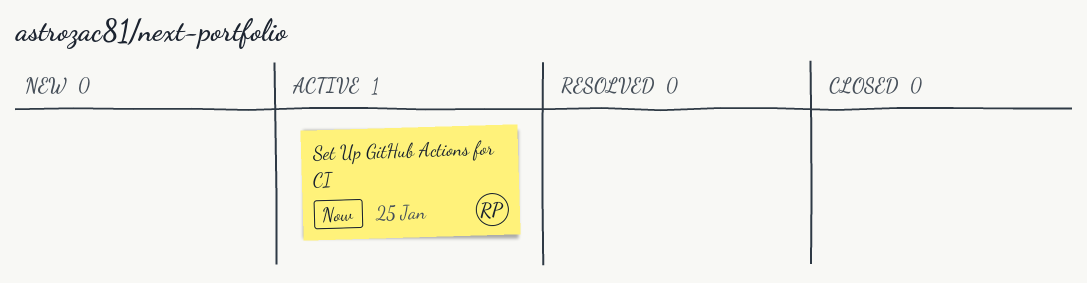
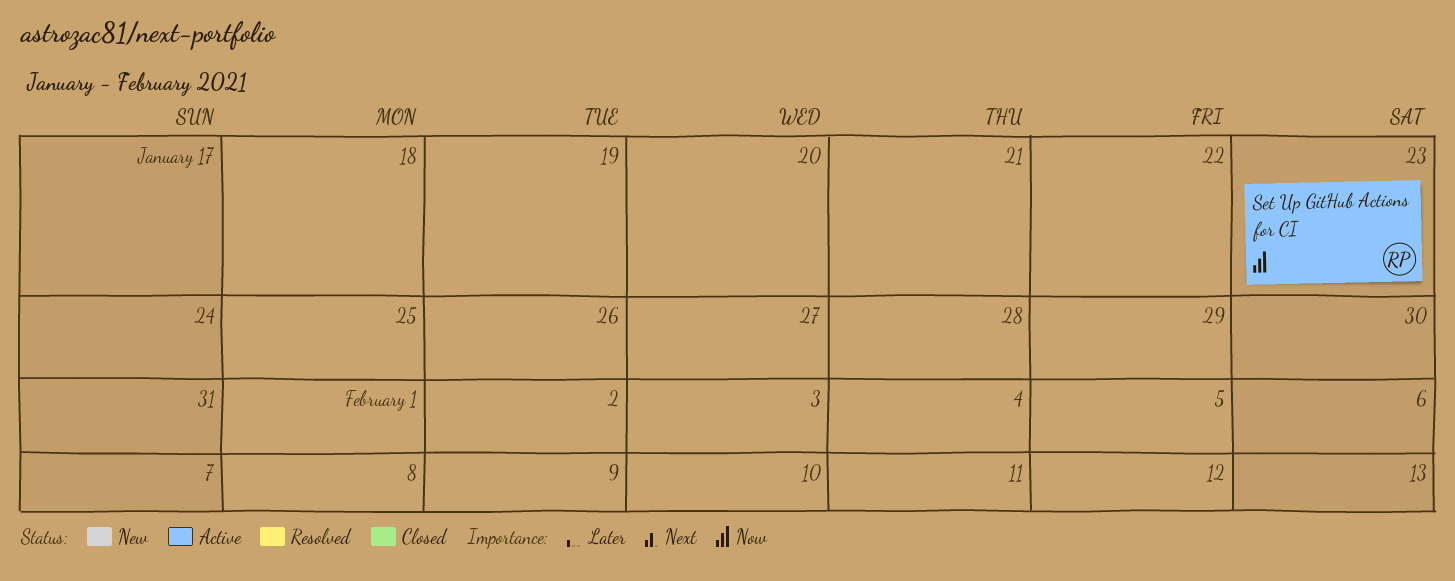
Set Up GitHub Actions for CI, due: Jan 25 -> Jan 23

